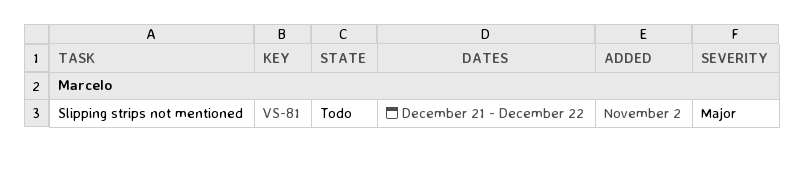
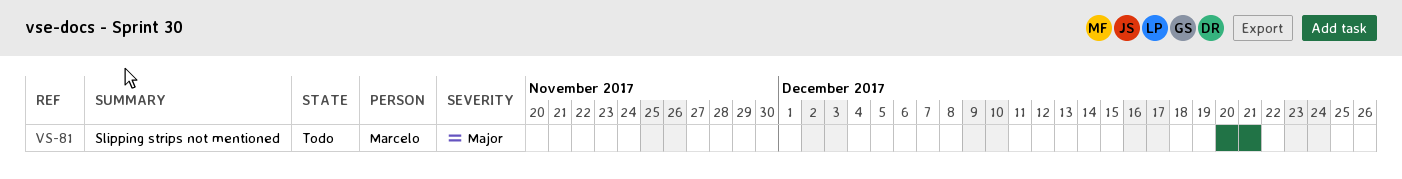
VS-81, start: Dec 21 -> Dec 20
VS-81, due: Dec 22 -> Dec 21

